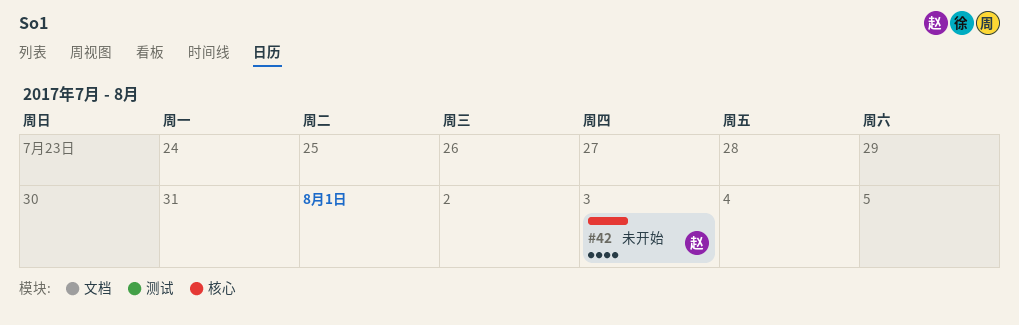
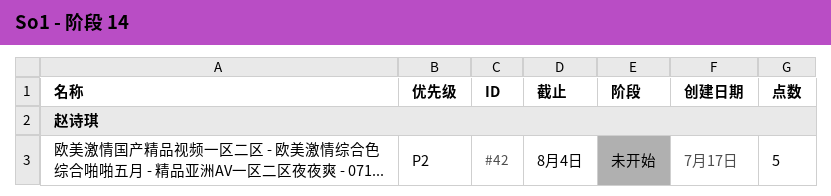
#42, estimate: 4 -> 5
#42, due: Aug 3 -> Aug 4

